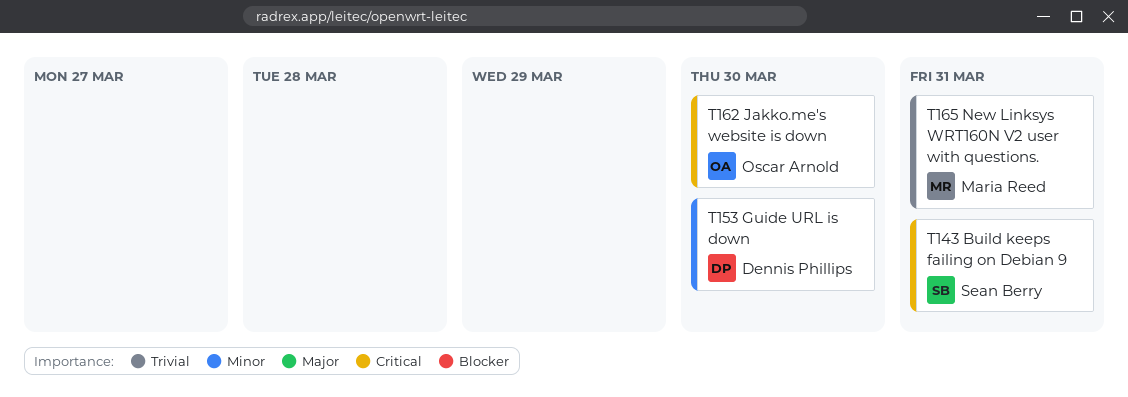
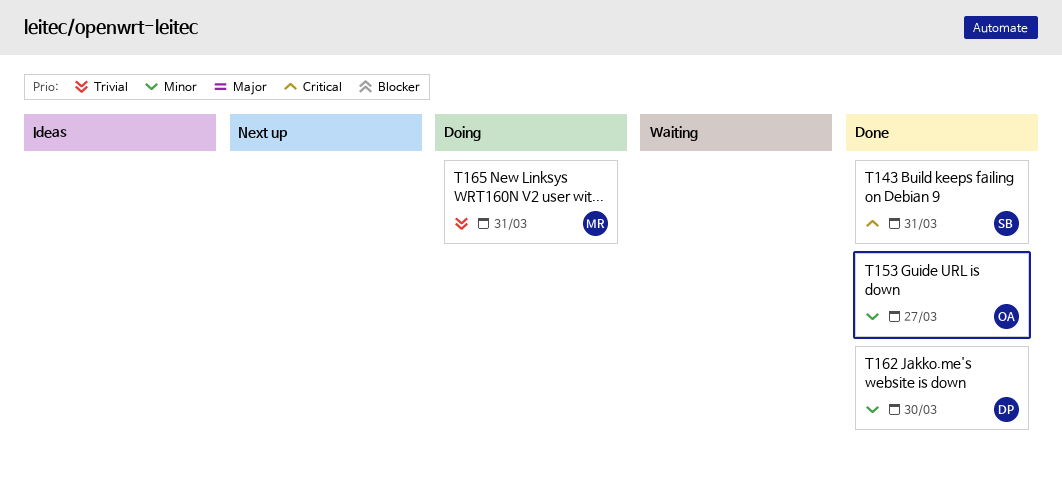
T153, owner: Dennis Phillips -> Oscar Arnold
T153, due: Mar 30 -> Mar 27
T162, owner: Oscar Arnold -> Dennis Phillips
T162, priority: Critical -> Minor

